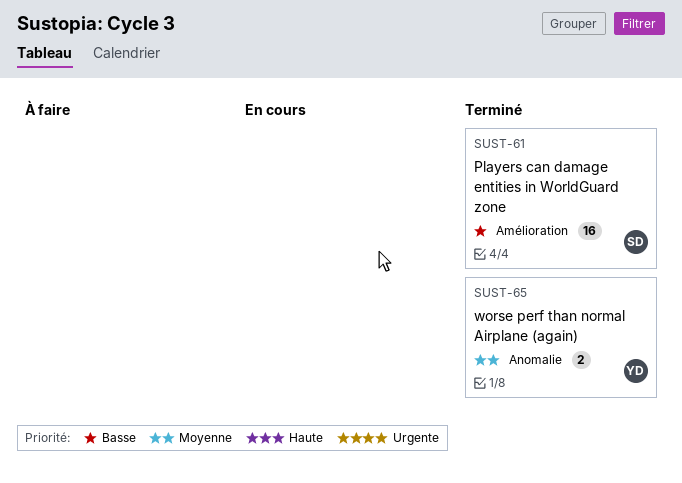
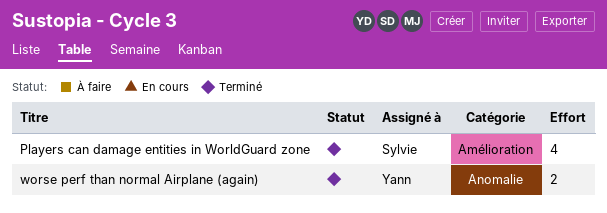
Players can damage entities in WorldGuard zone, estimate: 16 -> 4

